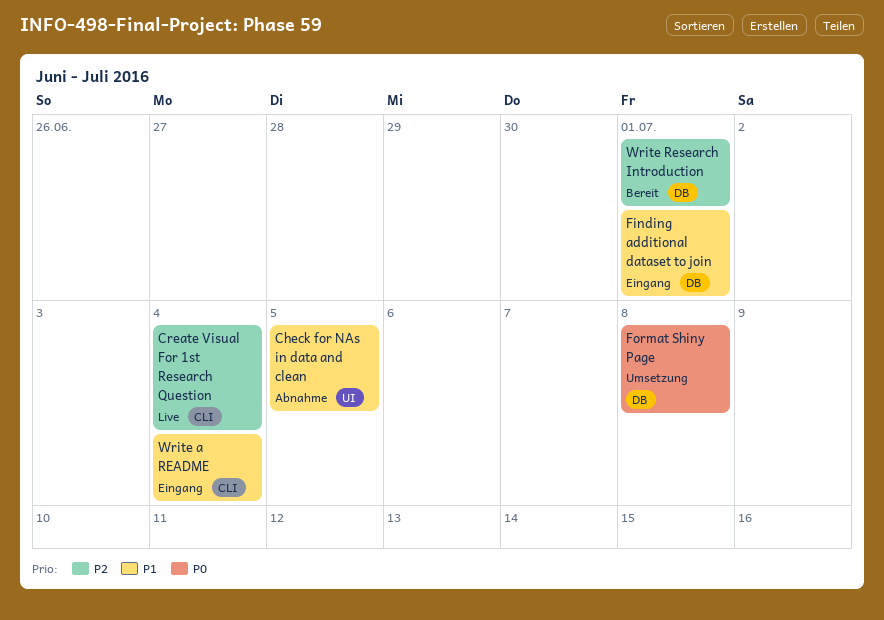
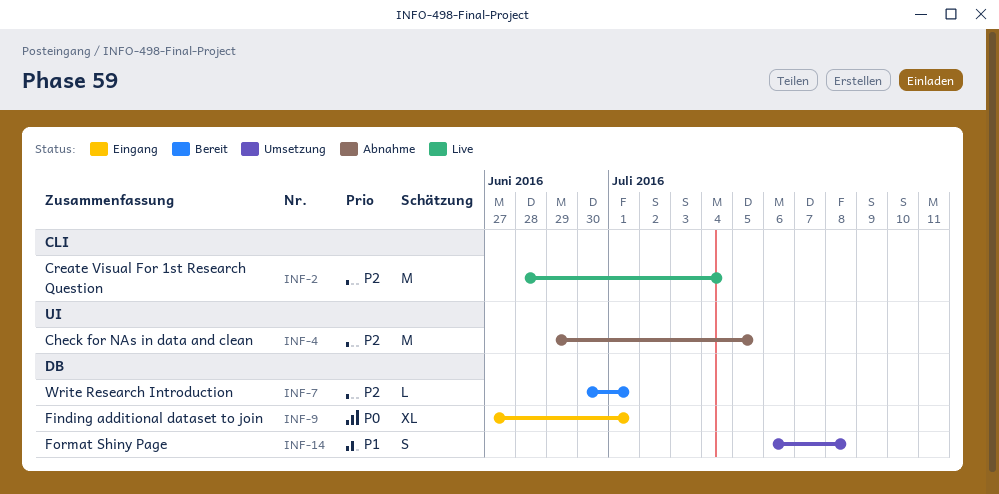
Check for NAs in data and clean, priority: P1 -> P2
Finding additional dataset to join, priority: P1 -> P0
Format Shiny Page, priority: P0 -> P1
Write a README: present -> none

